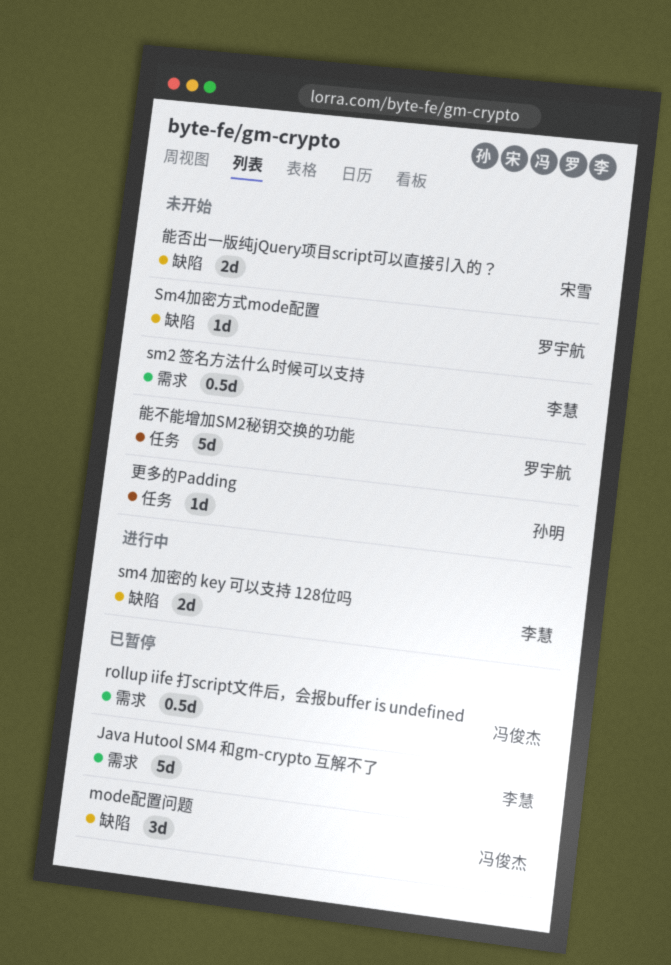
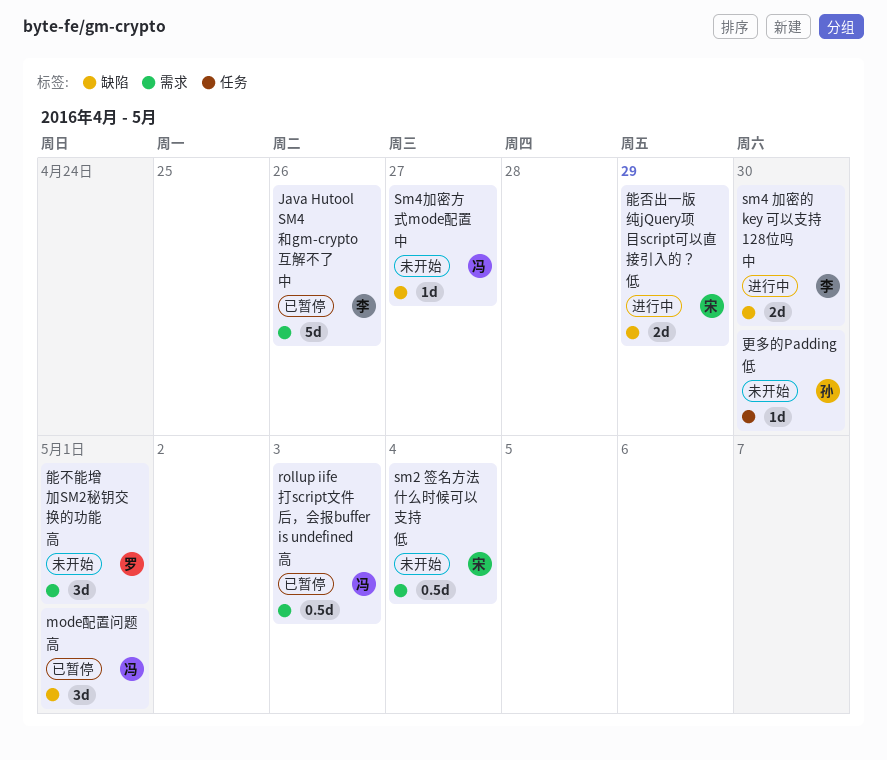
sm2 签名方法什么时候可以支持, owner: 李慧 -> 宋雪
Sm4加密方式mode配置, owner: 罗宇航 -> 冯俊杰
能不能增加SM2秘钥交换的功能, label: 任务 -> 需求
能不能增加SM2秘钥交换的功能, estimate: 5d -> 3d
能否出一版纯jQuery项目script可以直接引入的？, status: 未开始 -> 进行中

